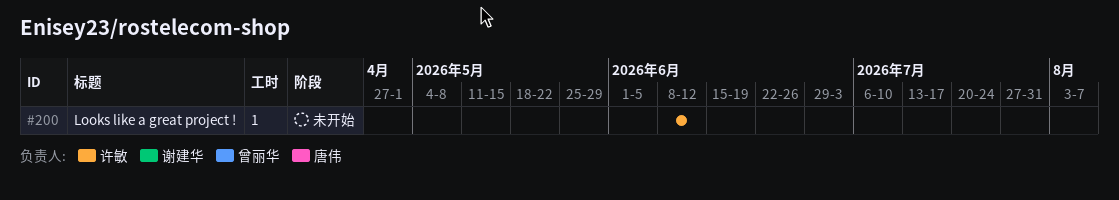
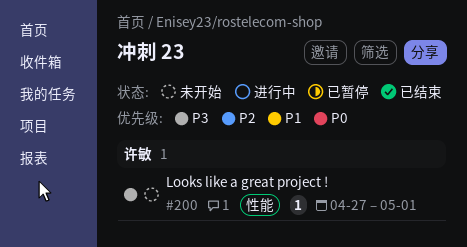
#200, start: Jun 8 -> Apr 27
#200, due: Jun 12 -> May 1

